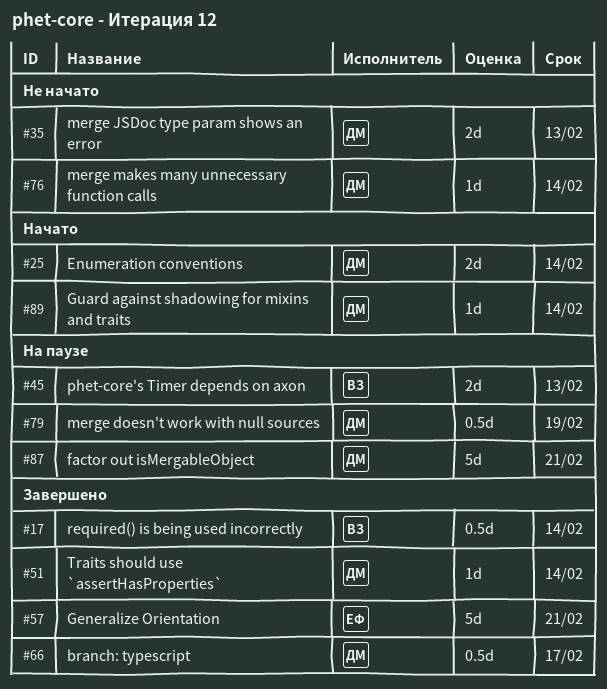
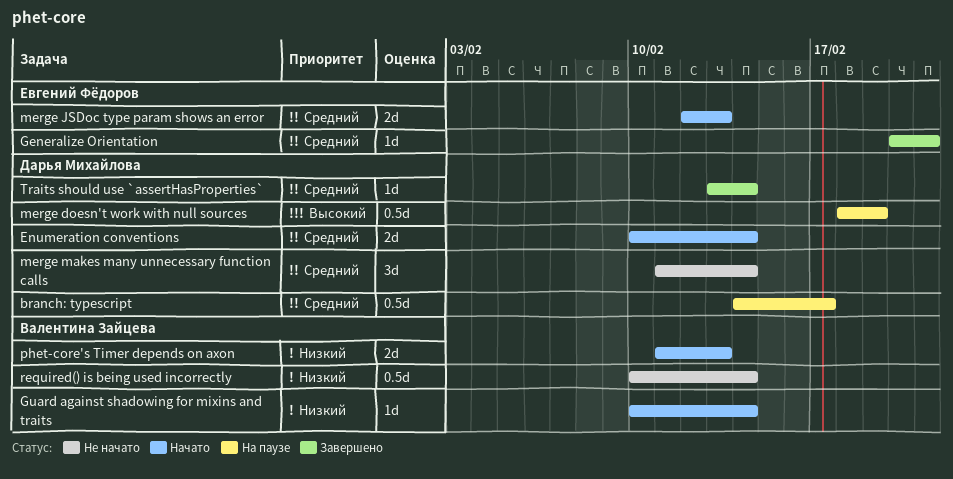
branch: typescript, status: Завершено -> На паузе
factor out isMergableObject: present -> none
Generalize Orientation, estimate: 5d -> 1d
Guard against shadowing for mixins and traits, owner: Дарья Михайлова -> Валентина Зайцева
merge JSDoc type param shows an error, status: Не начато -> Начато
merge JSDoc type param shows an error, owner: Дарья Михайлова -> Евгений Фёдоров
merge makes many unnecessary function calls, estimate: 1d -> 3d
phet-core's Timer depends on axon, status: На паузе -> Начато
required() is being used incorrectly, status: Завершено -> Не начато

